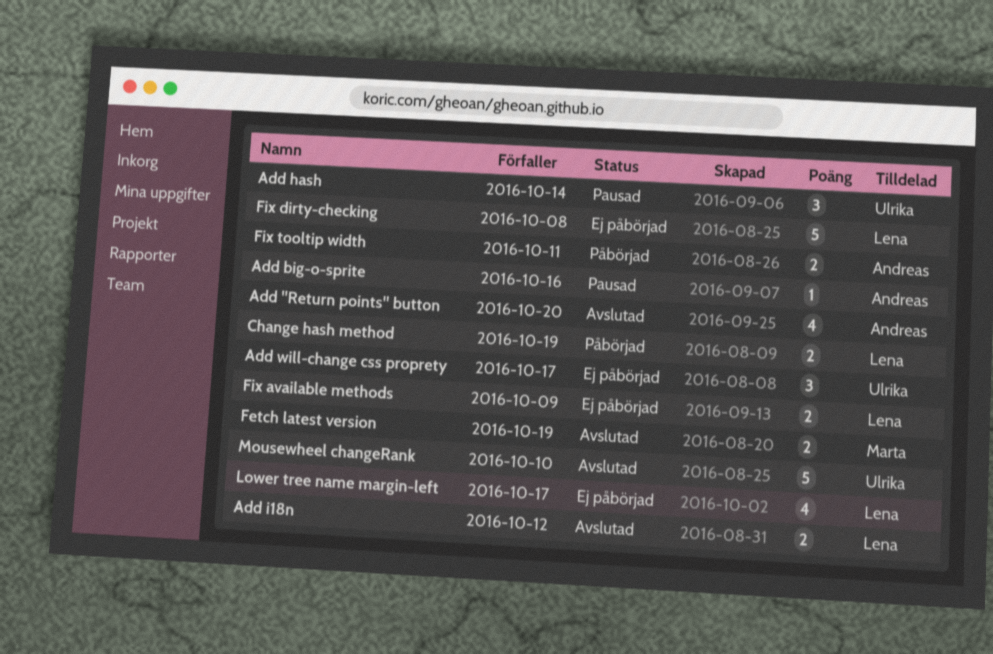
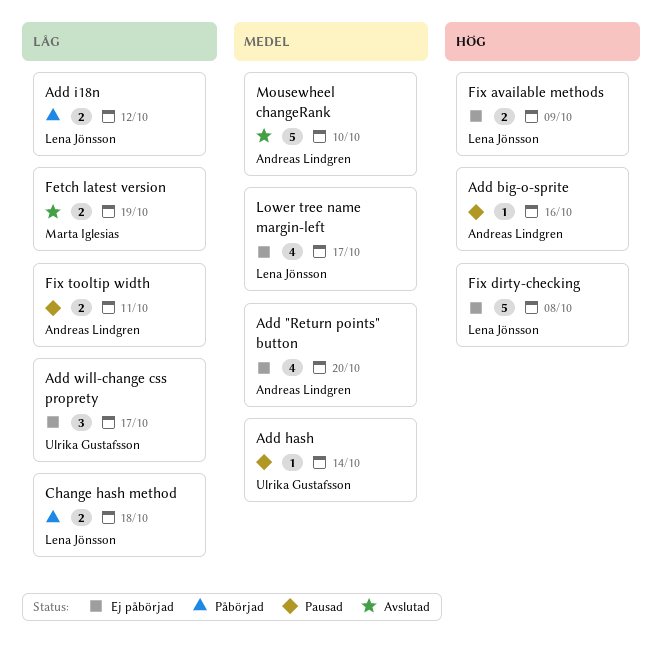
Add "Return points" button, status: Avslutad -> Ej påbörjad
Add hash, estimate: 3 -> 1
Add i18n, status: Avslutad -> Påbörjad
Change hash method, due: Oct 19 -> Oct 18
Fix tooltip width, status: Påbörjad -> Pausad
Mousewheel changeRank, owner: Ulrika Gustafsson -> Andreas Lindgren

